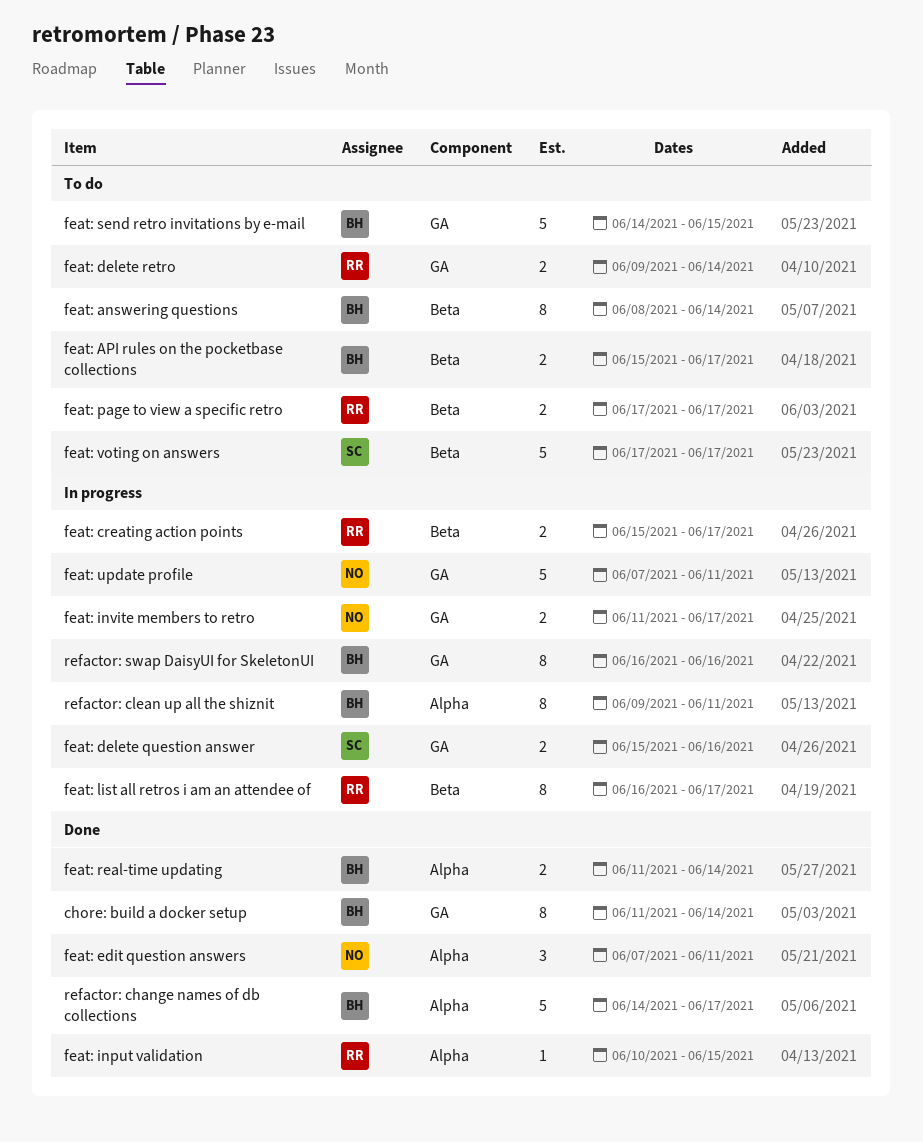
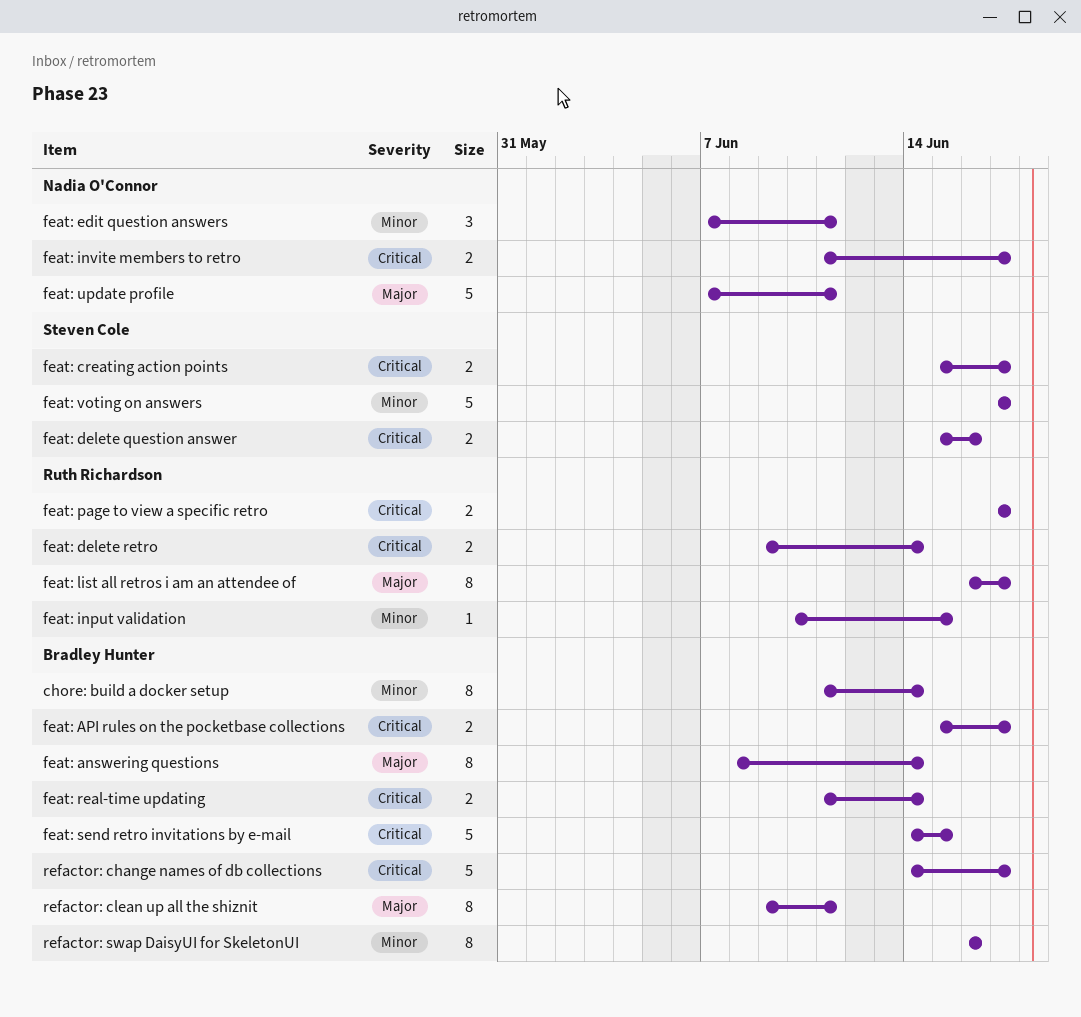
feat: creating action points, owner: Ruth Richardson -> Steven Cole

